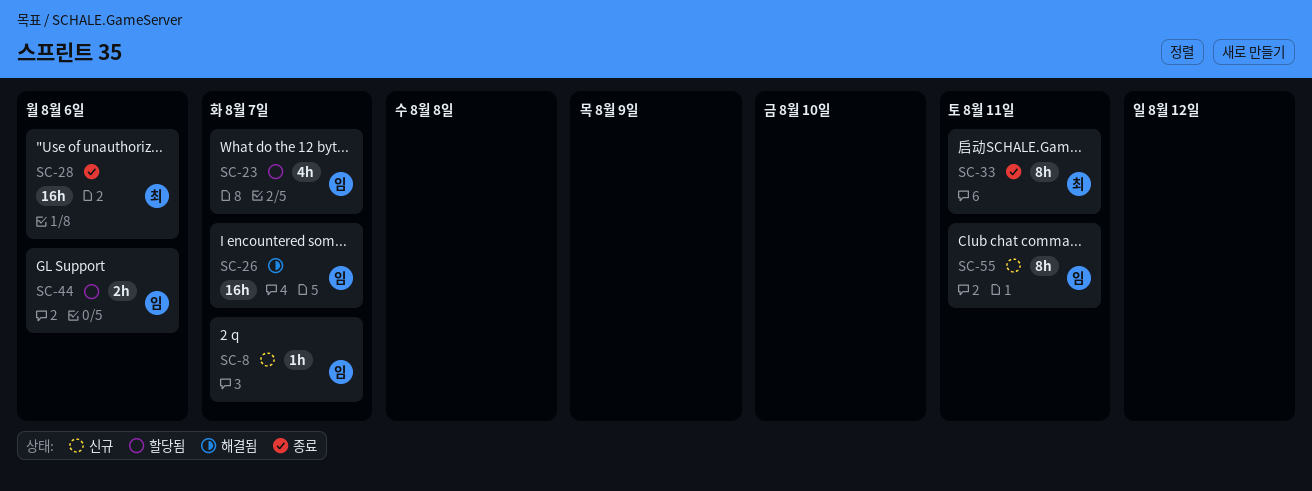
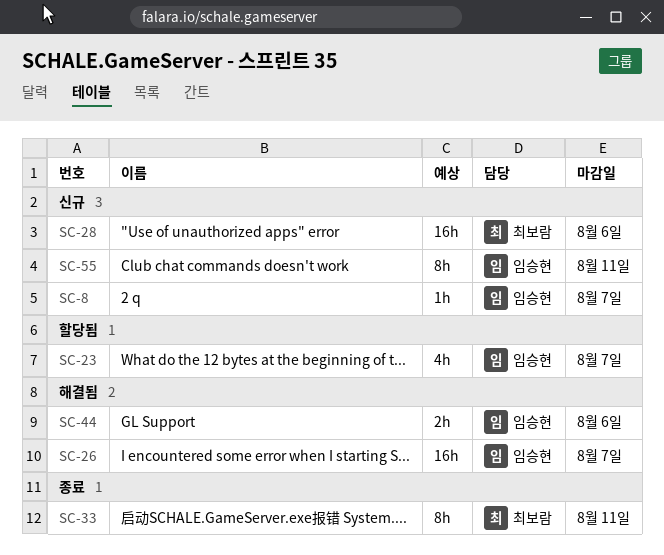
SC-28, status: 종료 -> 신규
SC-44, status: 할당됨 -> 해결됨

